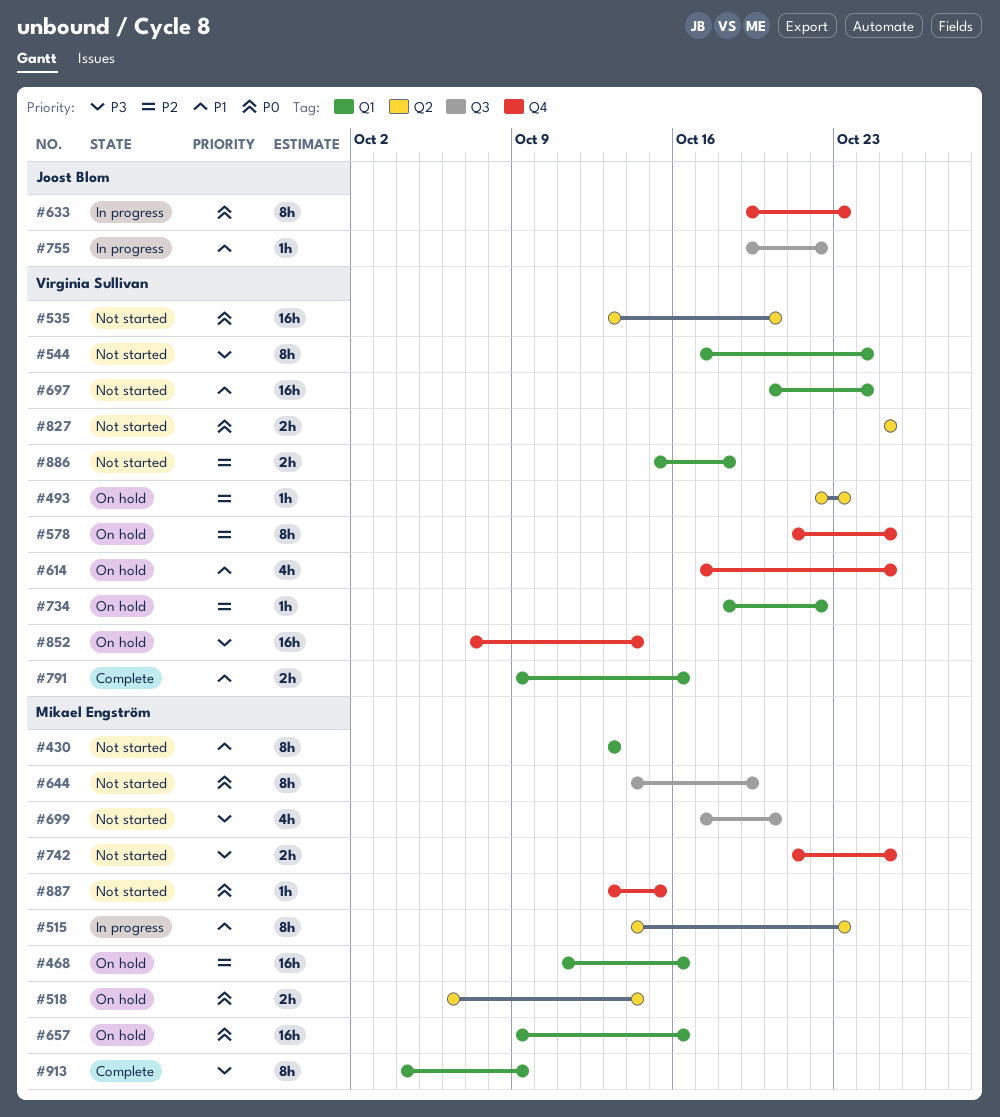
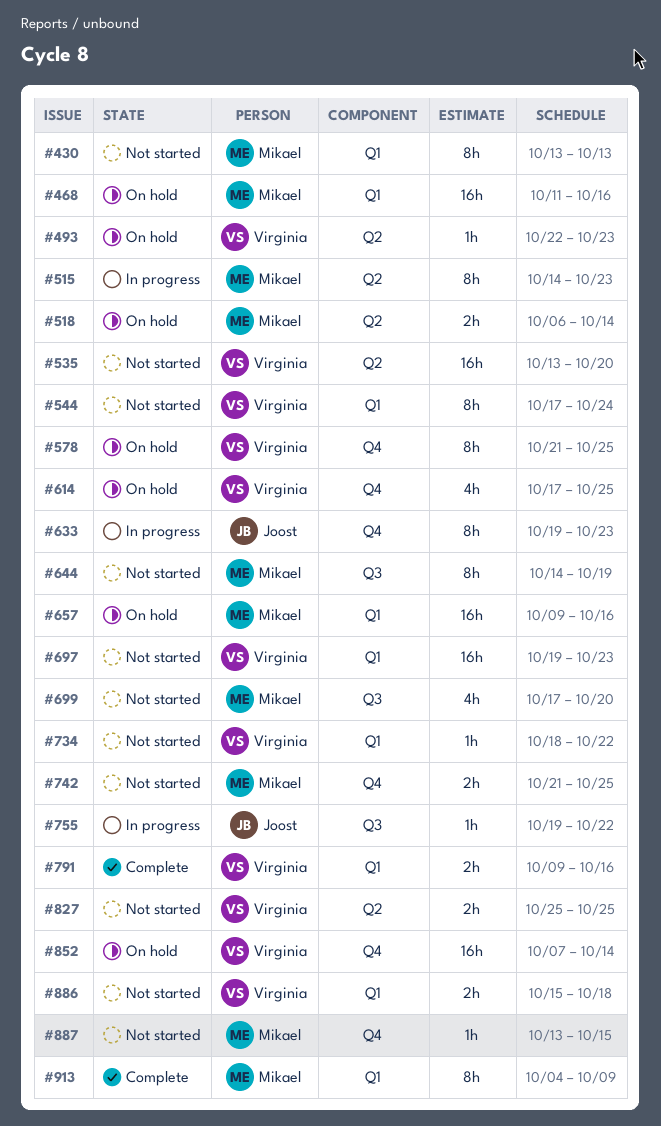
#697, start: Oct 20 -> Oct 19
#697, due: Oct 24 -> Oct 23
#734, status: On hold -> Not started

